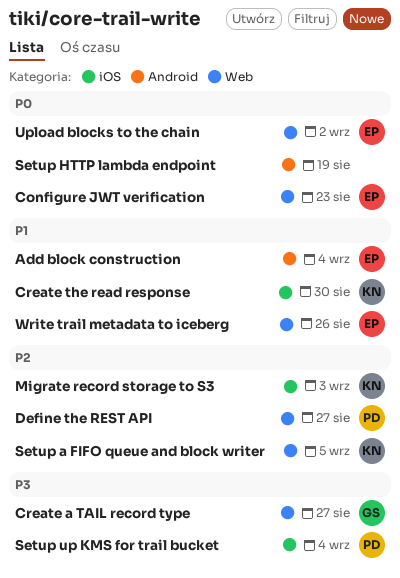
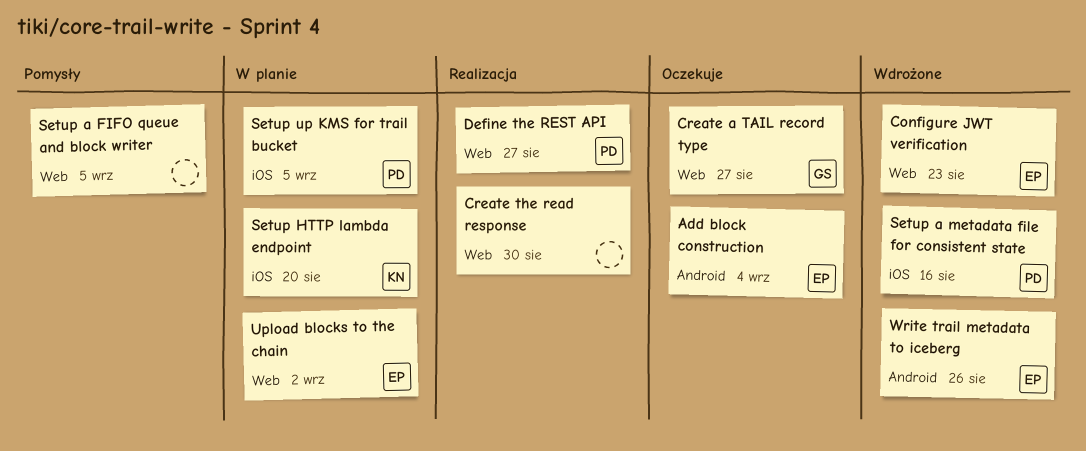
Create the read response, owner: KN -> none
Create the read response, label: iOS -> Web
Migrate record storage to S3: present -> none
Setup a FIFO queue and block writer, owner: KN -> none
Setup a metadata file for consistent state: none -> present
Setup HTTP lambda endpoint, owner: none -> KN
Setup HTTP lambda endpoint, label: Android -> iOS
Setup HTTP lambda endpoint, due: Aug 19 -> Aug 20
Setup up KMS for trail bucket, due: Sep 4 -> Sep 5
Write trail metadata to iceberg, label: Web -> Android

